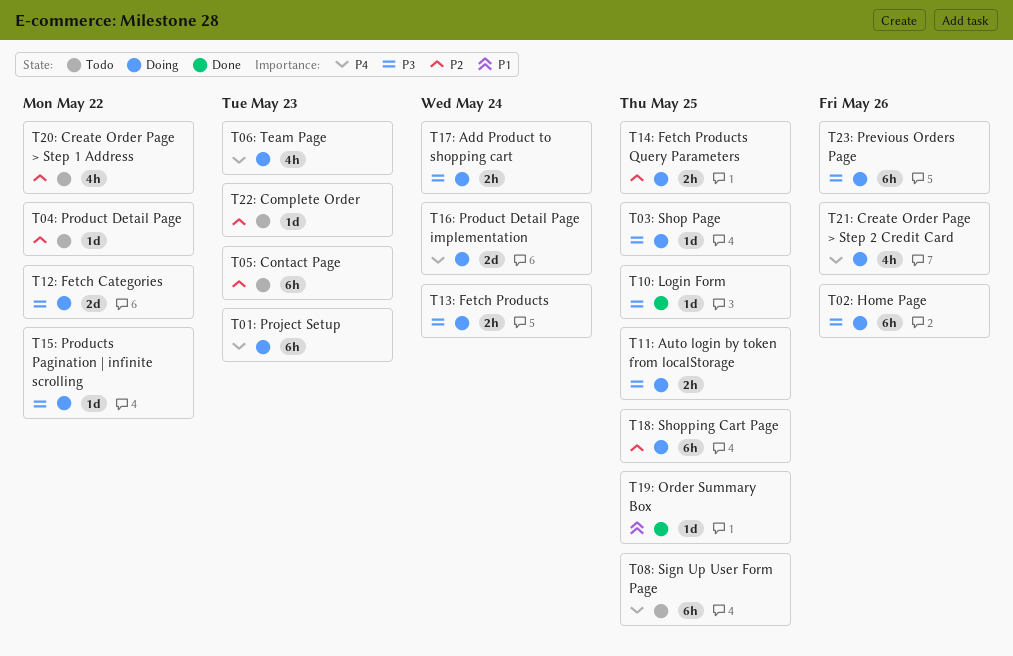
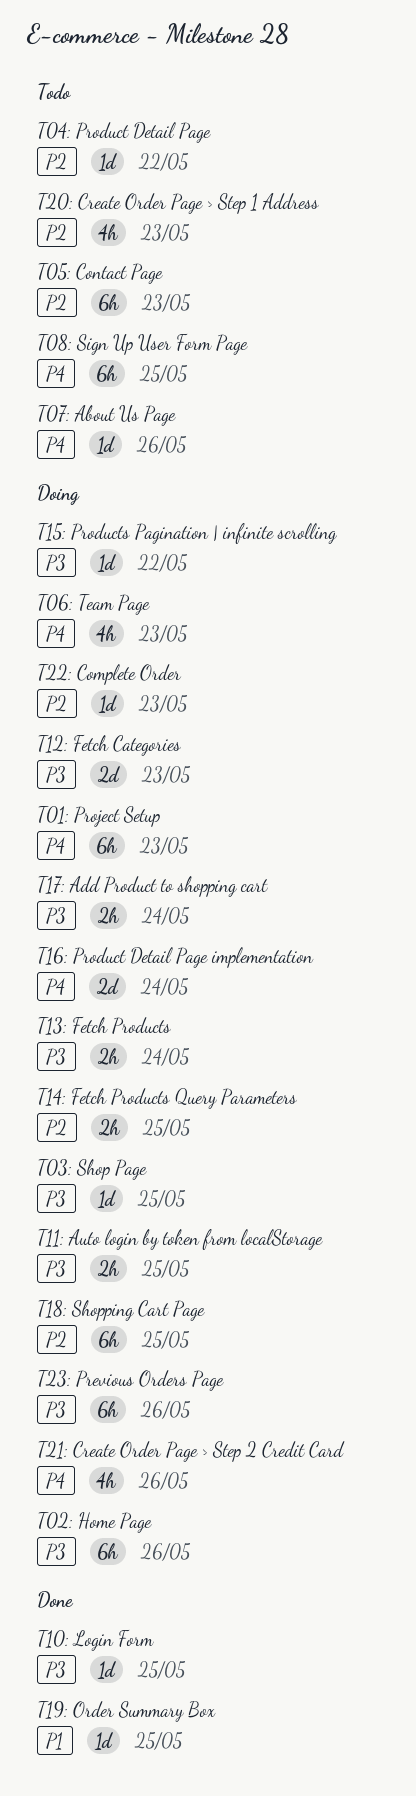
T07: About Us Page: none -> present
T12: Fetch Categories, due: May 22 -> May 23
T20: Create Order Page > Step 1 Address, due: May 22 -> May 23
T22: Complete Order, status: Todo -> Doing

